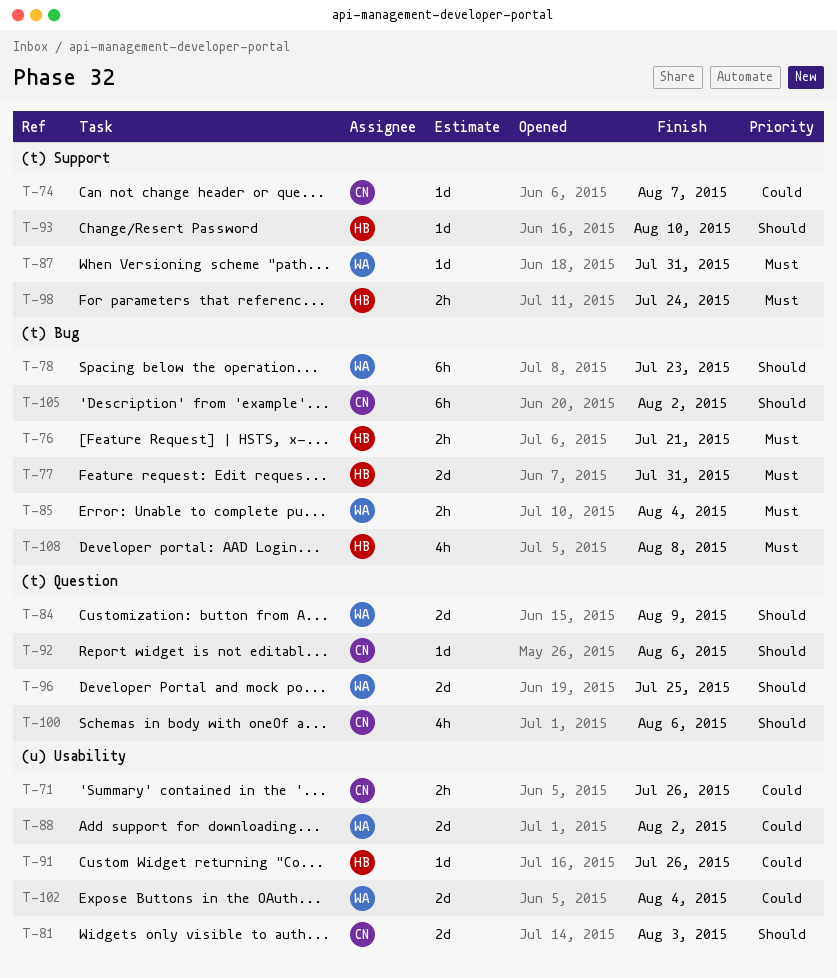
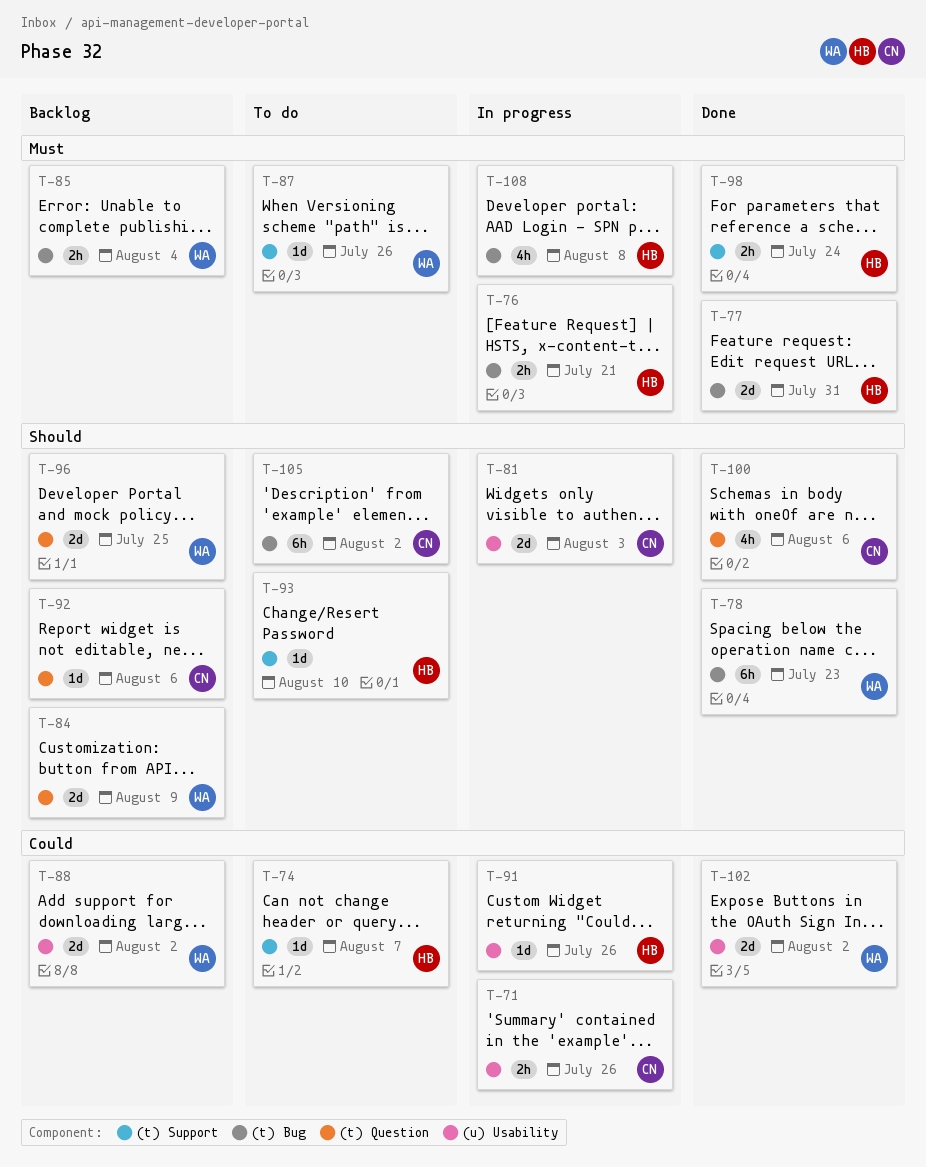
T-74, owner: CN -> HB
T-87, due: Jul 31 -> Jul 26
T-102, due: Aug 4 -> Aug 2

